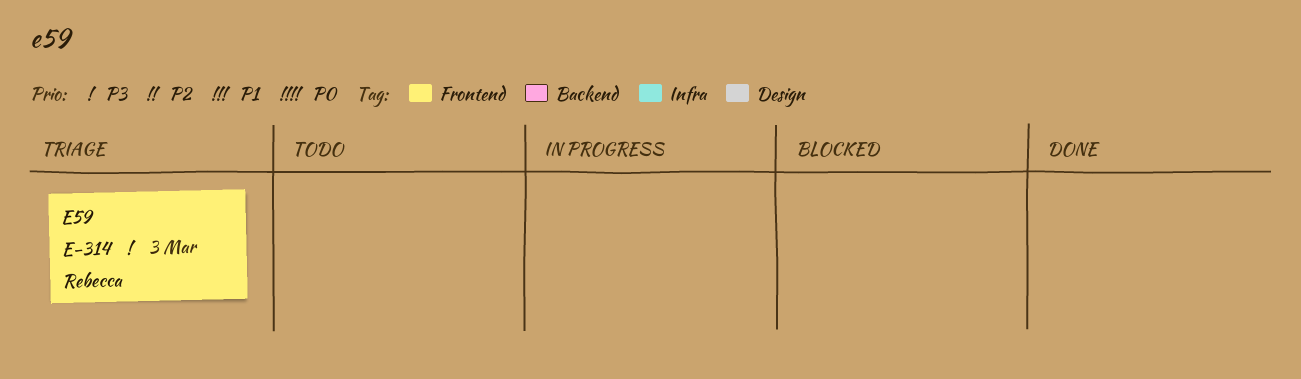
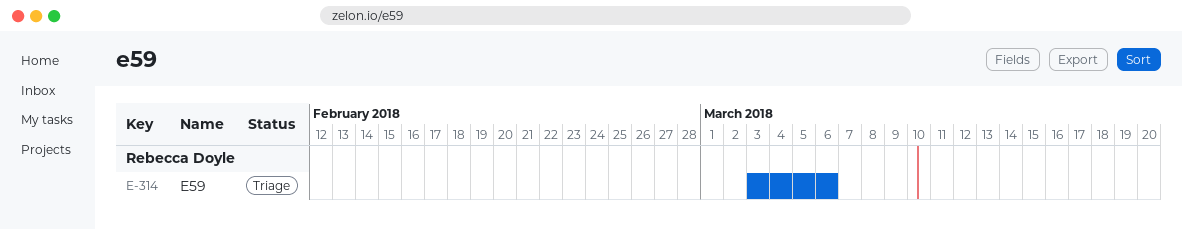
E-314, due: Mar 3 -> Mar 6

